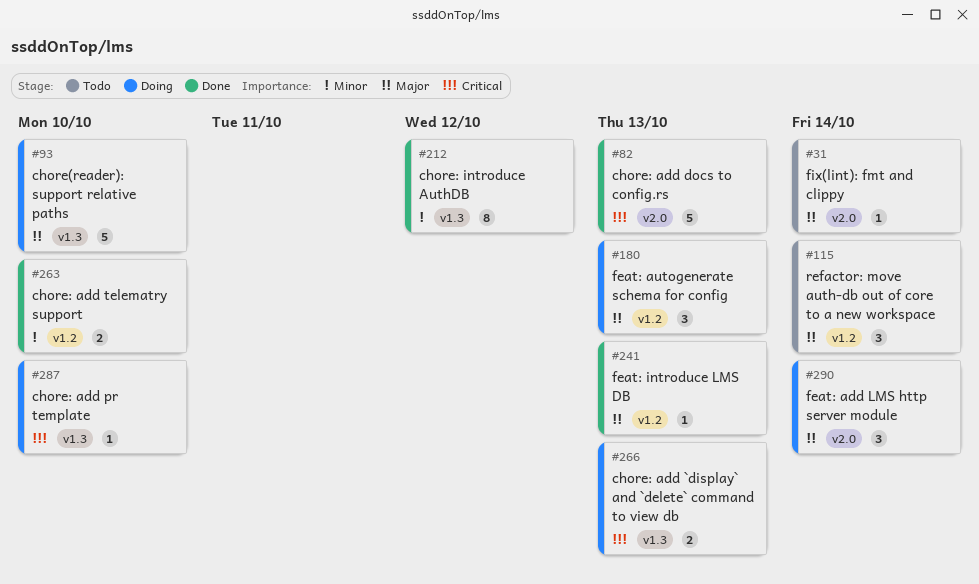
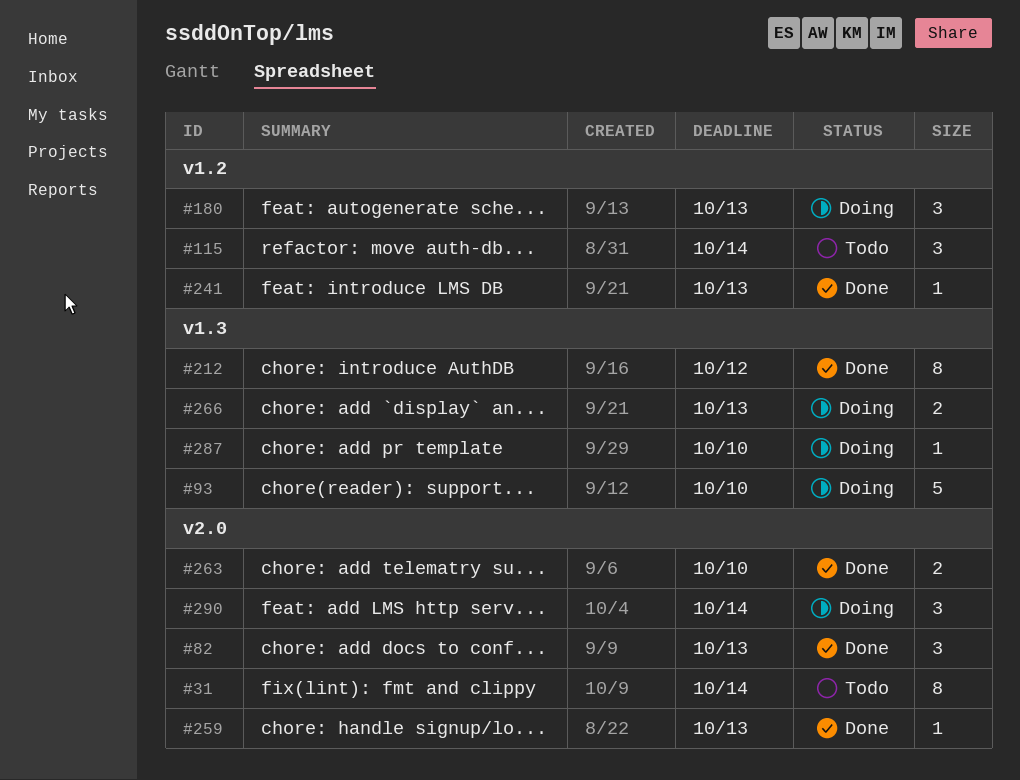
#31, estimate: 1 -> 8
#82, estimate: 5 -> 3
#259: none -> present
#263, label: v1.2 -> v2.0

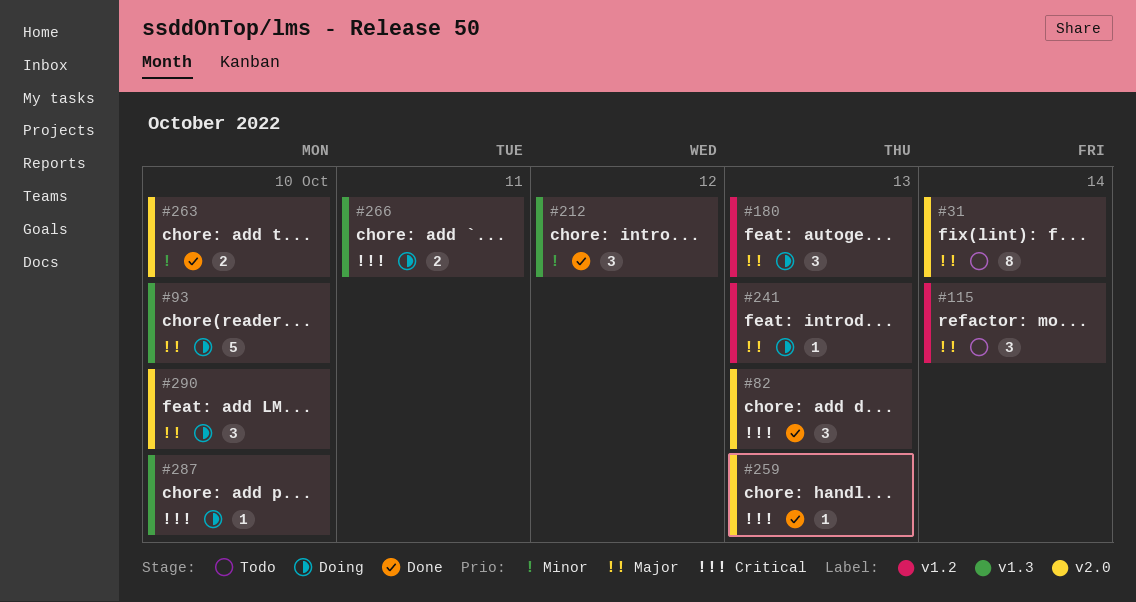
#212, estimate: 8 -> 3
#241, status: Done -> Doing
#266, due: Oct 13 -> Oct 11
#290, due: Oct 14 -> Oct 10

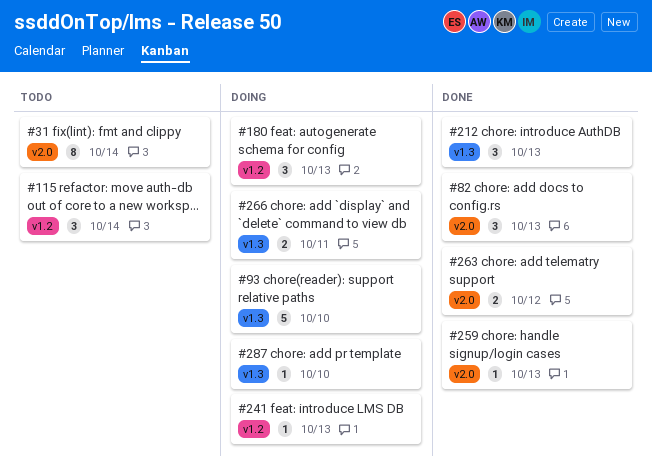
#212, due: Oct 12 -> Oct 13
#263, due: Oct 10 -> Oct 12
#290: present -> none

